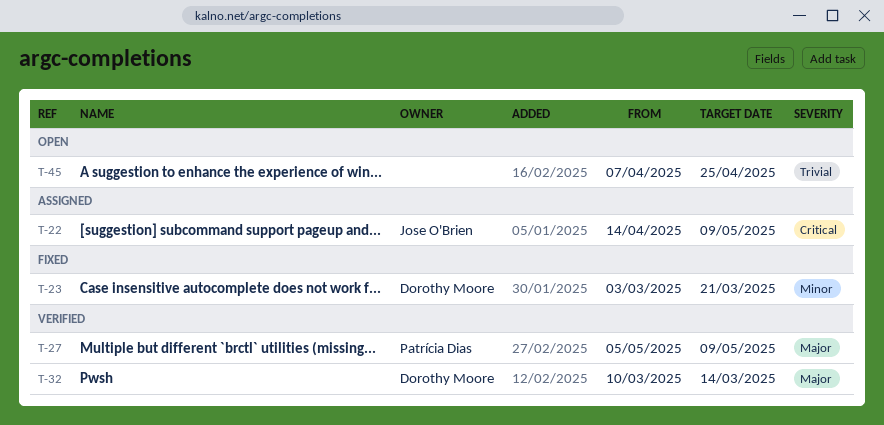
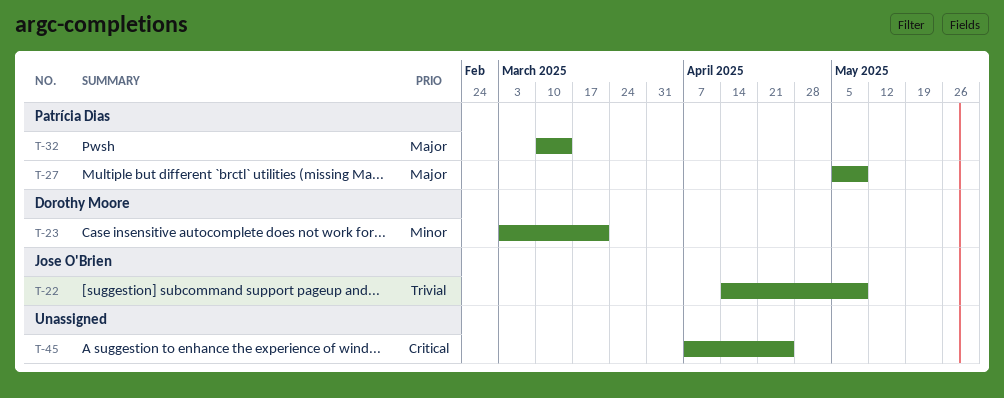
T-22, priority: Critical -> Trivial
T-32, owner: Dorothy Moore -> Patrícia Dias
T-45, priority: Trivial -> Critical

